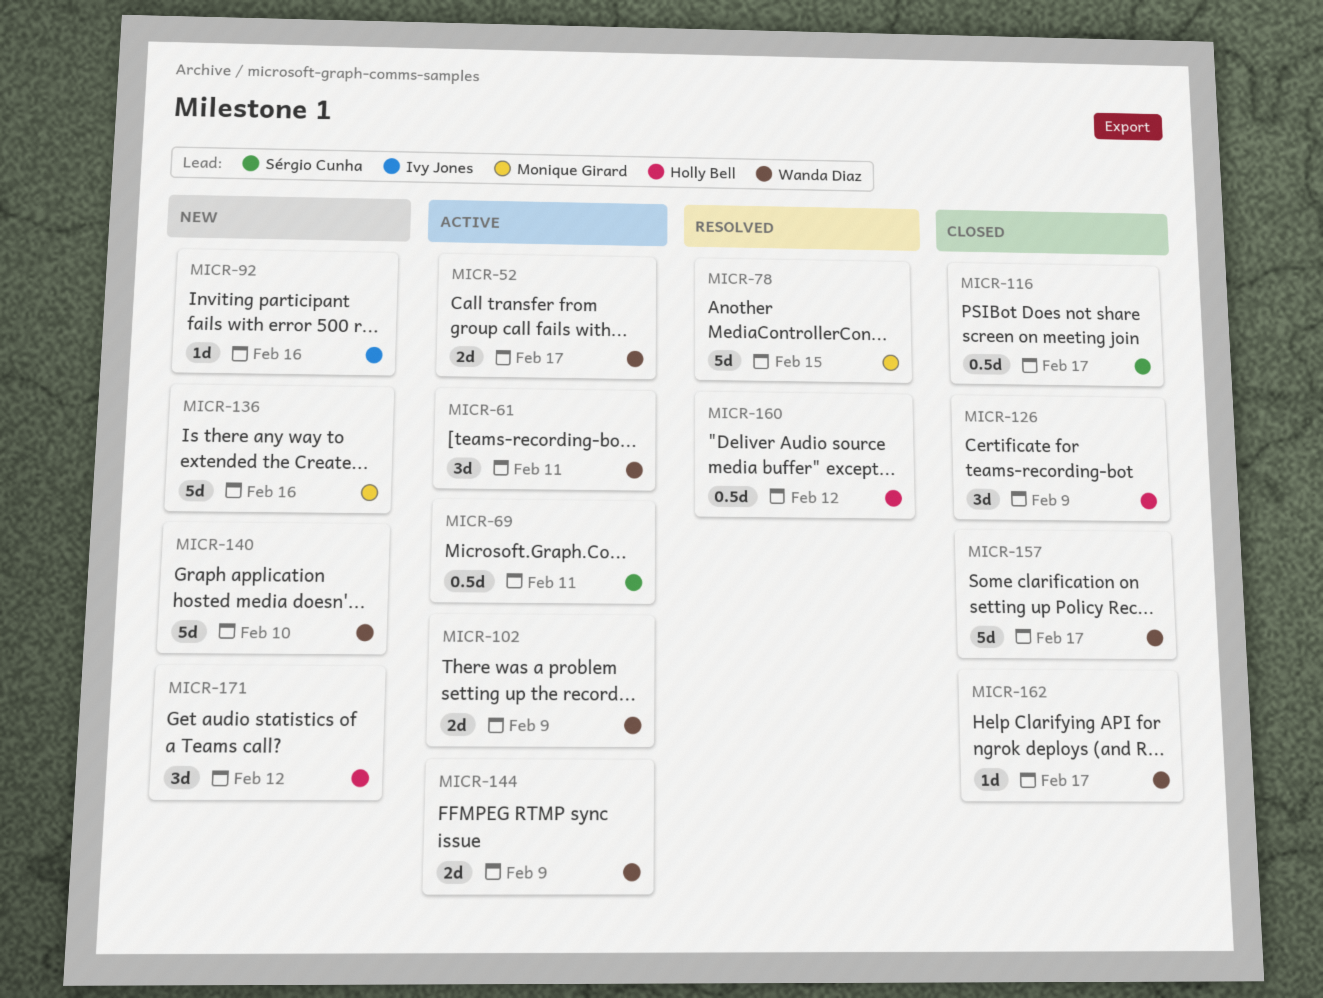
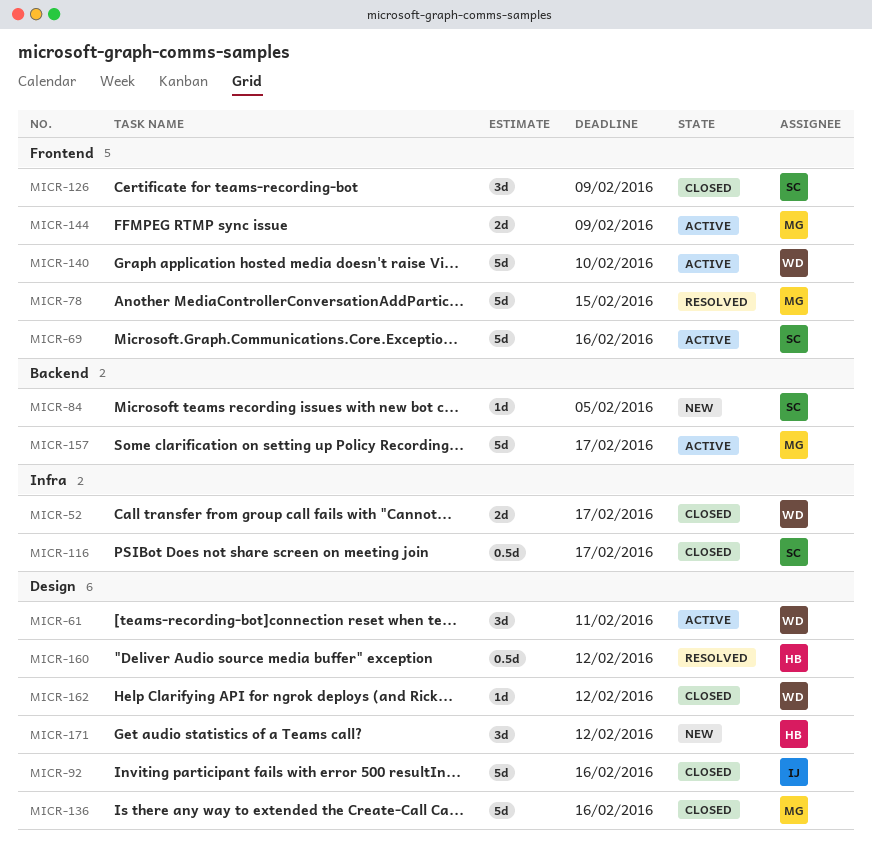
MICR-52, status: Active -> Closed
MICR-69, estimate: 0.5d -> 5d
MICR-69, due: Feb 11 -> Feb 16
MICR-84: none -> present
MICR-92, status: New -> Closed
MICR-92, estimate: 1d -> 5d
MICR-102: present -> none
MICR-126, owner: Holly Bell -> Sérgio Cunha
MICR-136, status: New -> Closed
MICR-140, status: New -> Active
MICR-144, owner: Wanda Diaz -> Monique Girard
MICR-157, status: Closed -> Active
MICR-157, owner: Wanda Diaz -> Monique Girard
MICR-162, due: Feb 17 -> Feb 12

